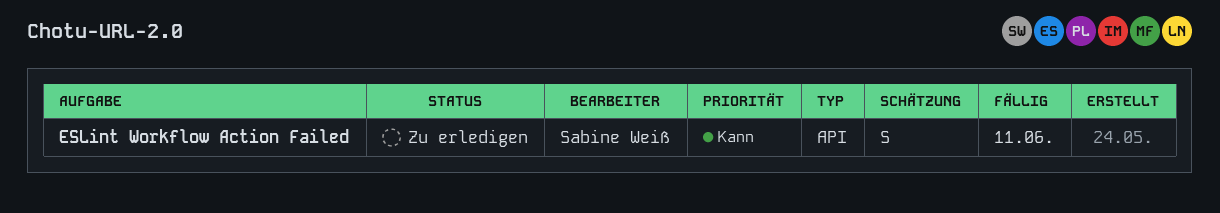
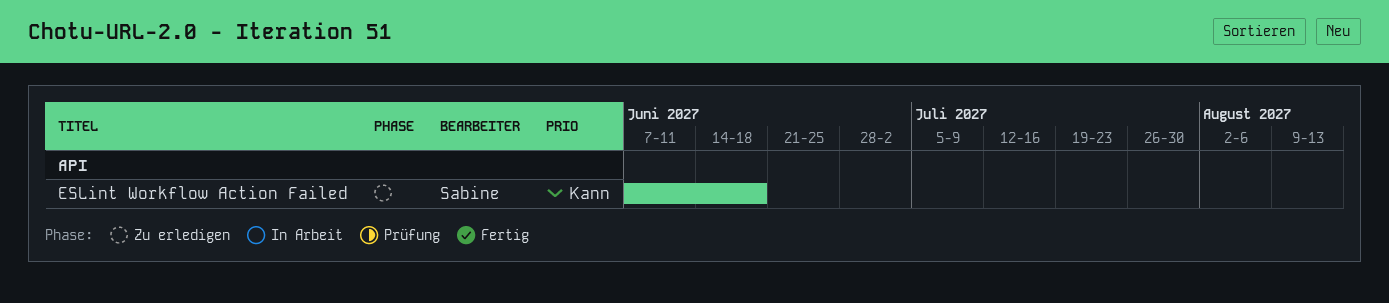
ESLint Workflow Action Failed, due: Jun 11 -> Jun 18

